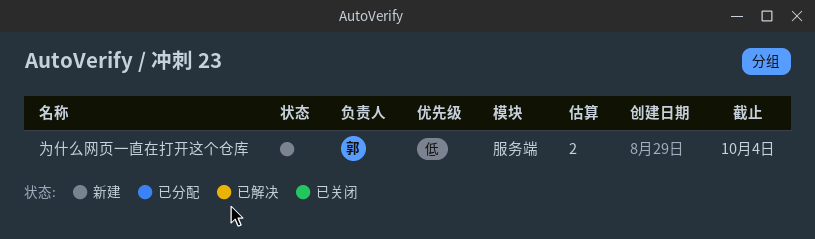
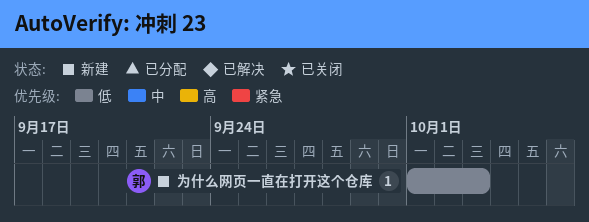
为什么网页一直在打开这个仓库, estimate: 2 -> 1
为什么网页一直在打开这个仓库, due: Oct 4 -> Oct 3

